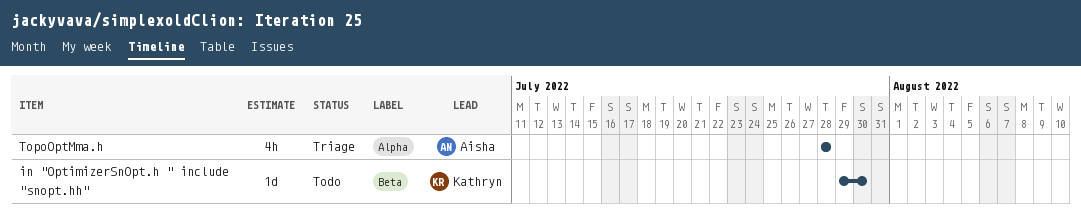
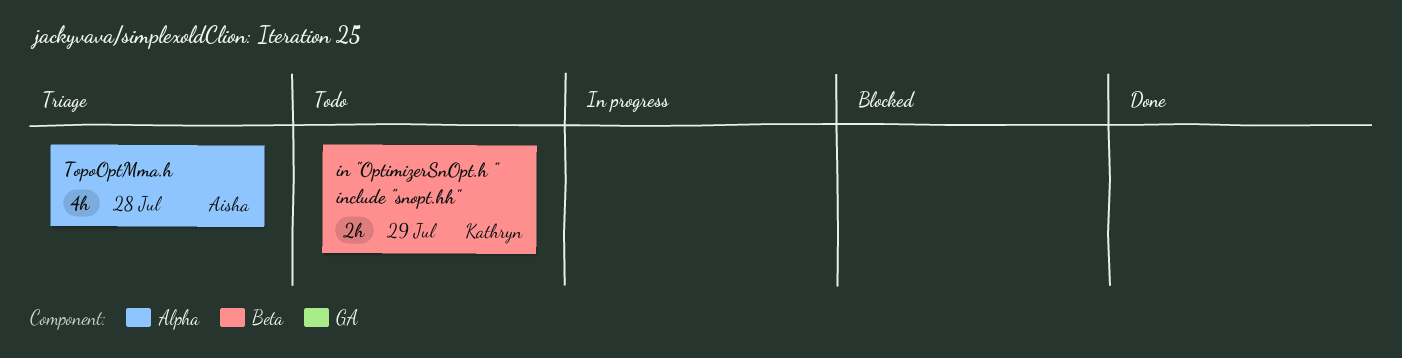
in "OptimizerSnOpt.h " include "snopt.hh", estimate: 1d -> 2h
in "OptimizerSnOpt.h " include "snopt.hh", due: Jul 30 -> Jul 29

